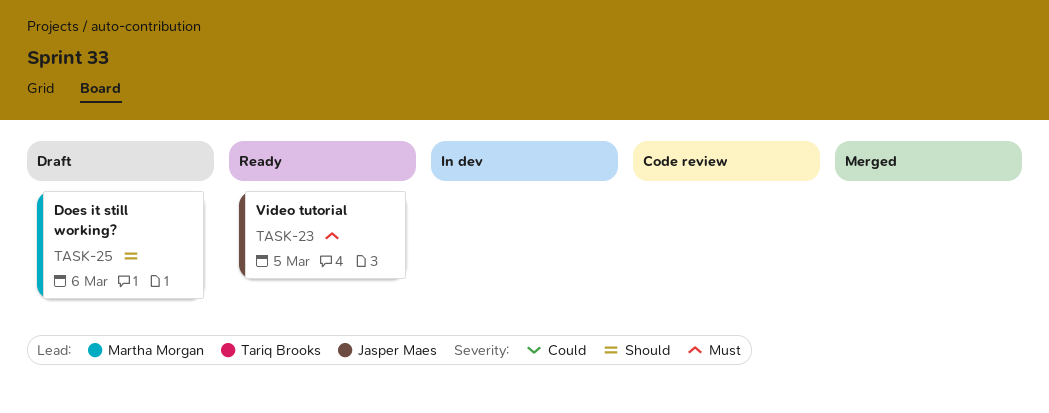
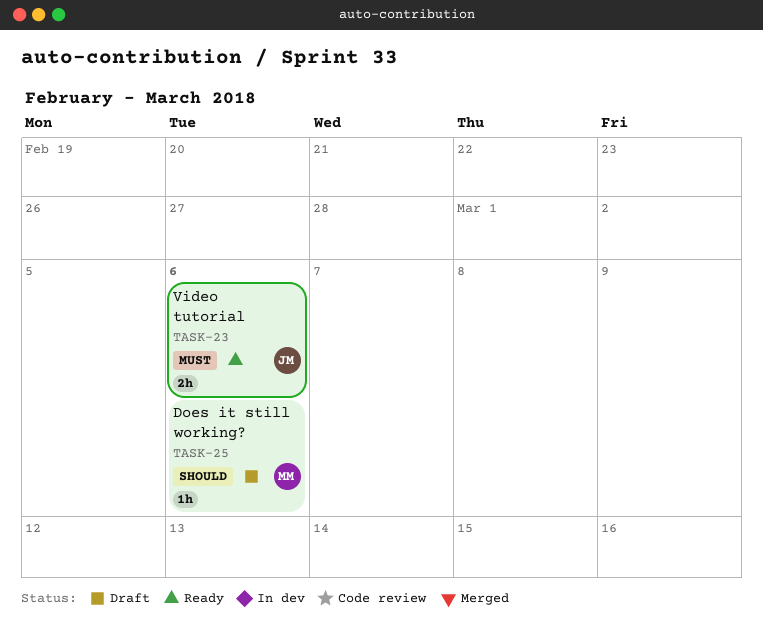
TASK-23, due: Mar 5 -> Mar 6

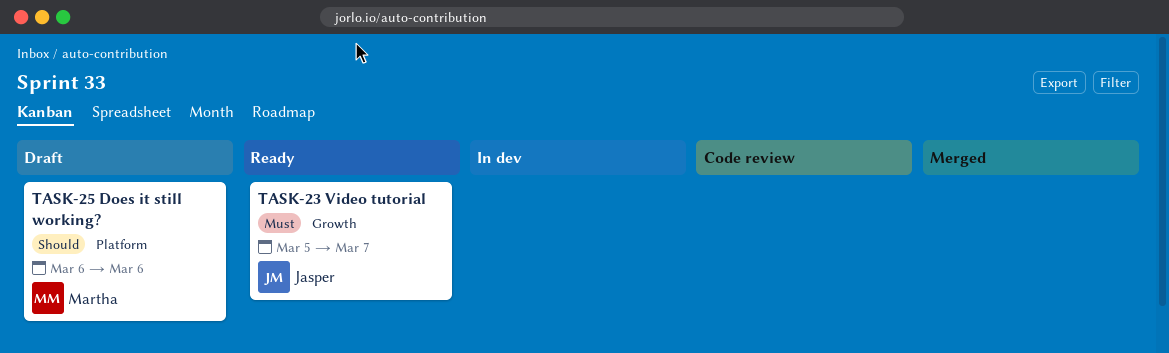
TASK-23, due: Mar 6 -> Mar 7

